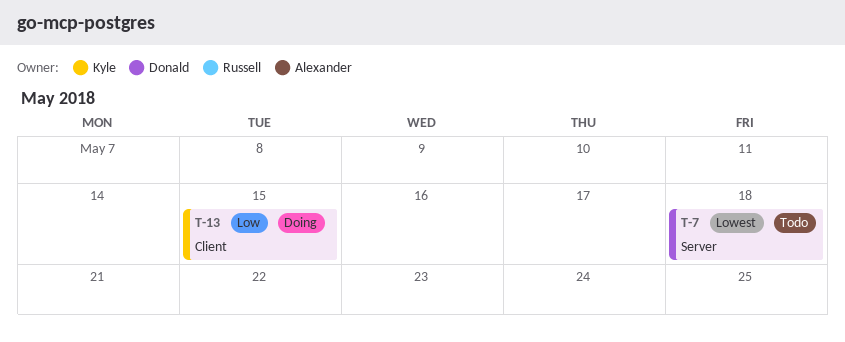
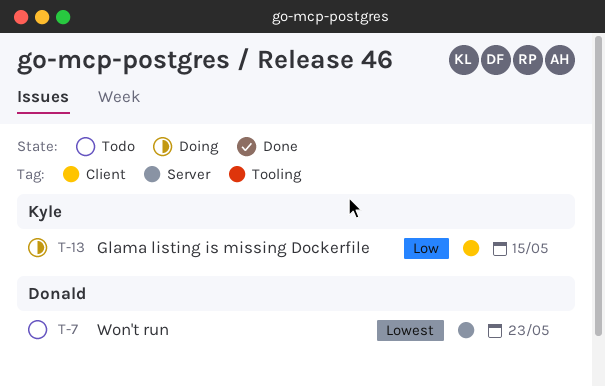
T-7, due: May 18 -> May 23

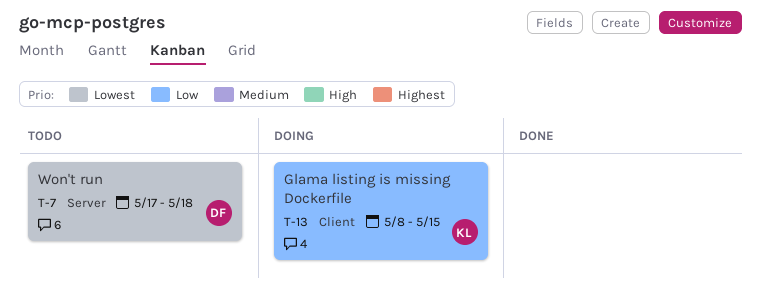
T-7, due: May 23 -> May 18

